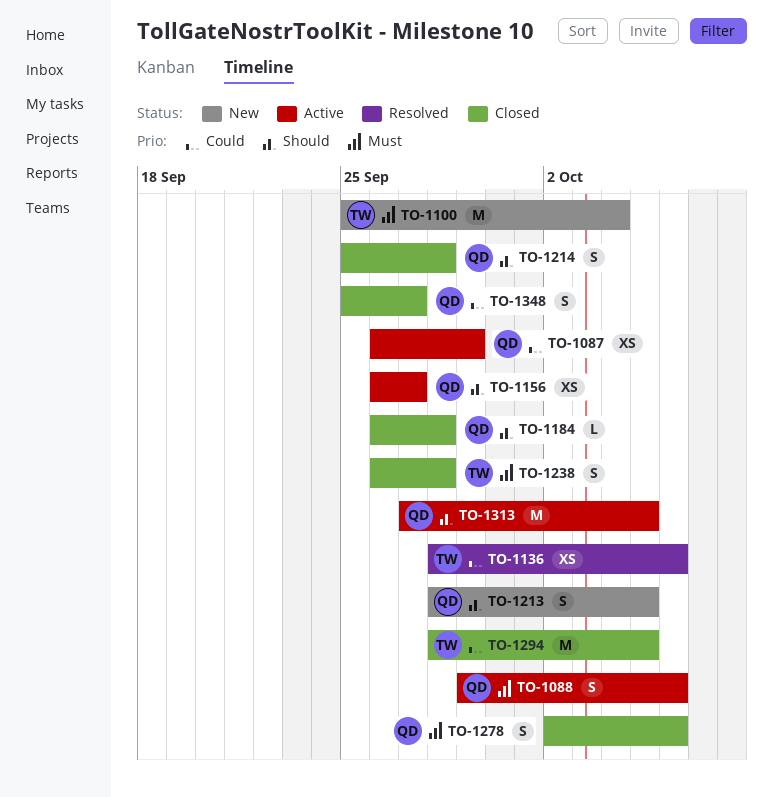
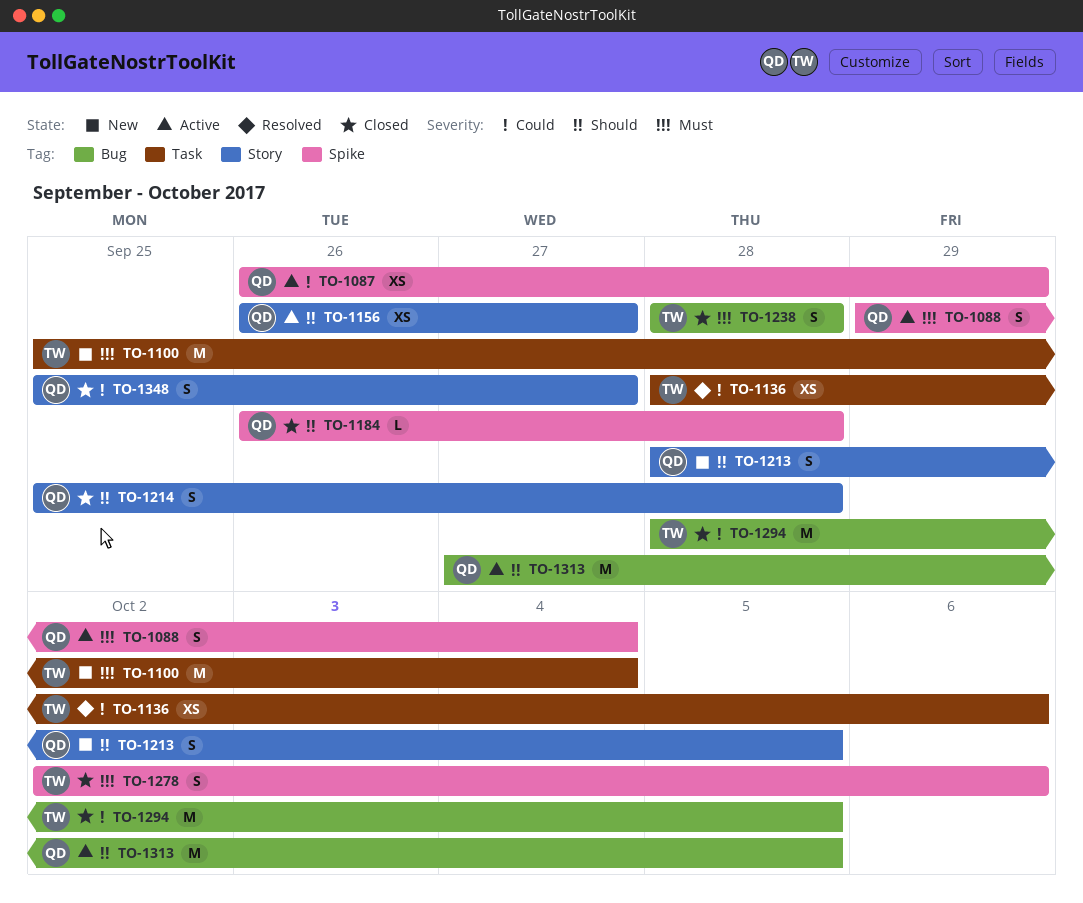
TO-1088, due: Oct 6 -> Oct 4
TO-1238, start: Sep 26 -> Sep 28
TO-1278, owner: QD -> TW

